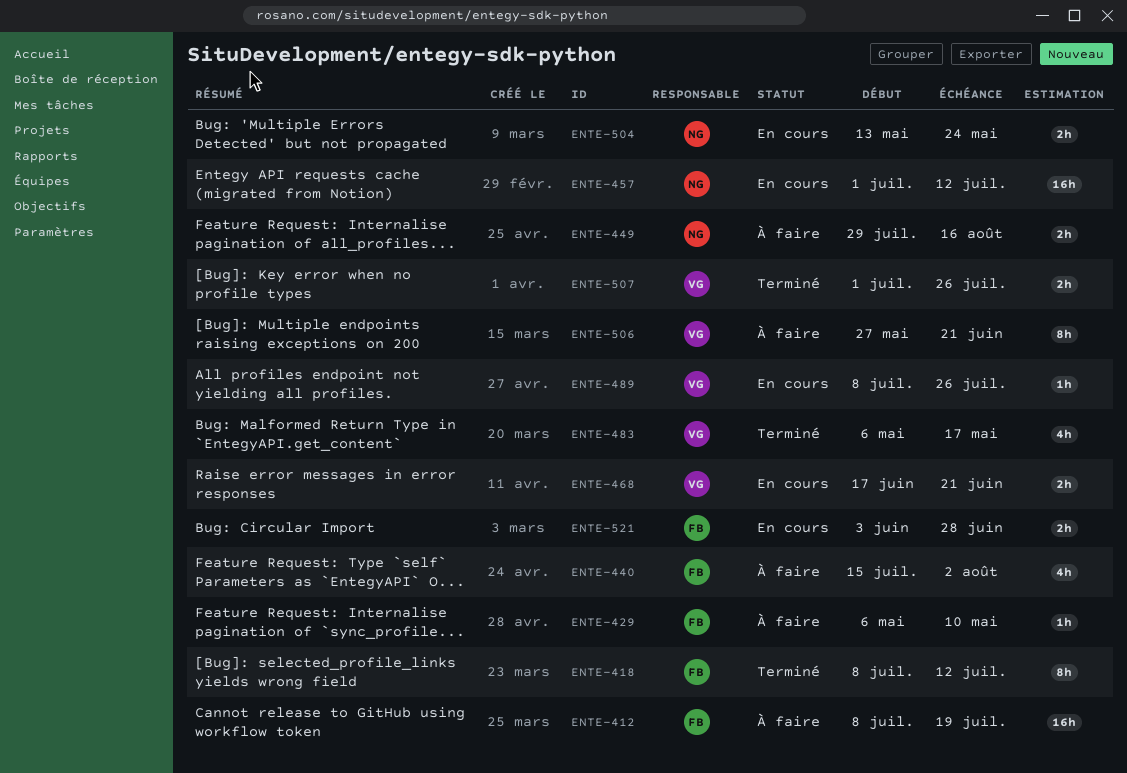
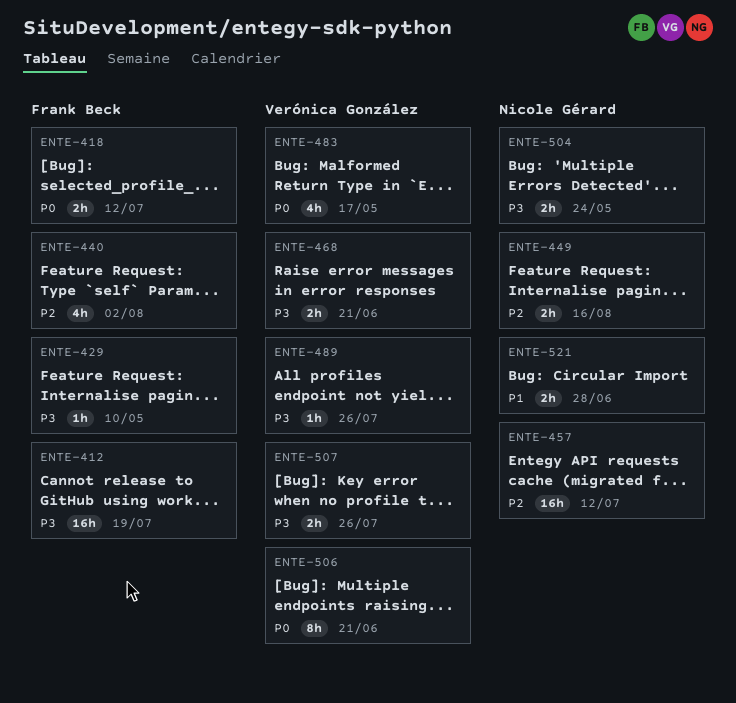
ENTE-418, estimate: 8h -> 2h
ENTE-521, owner: Frank Beck -> Nicole Gérard

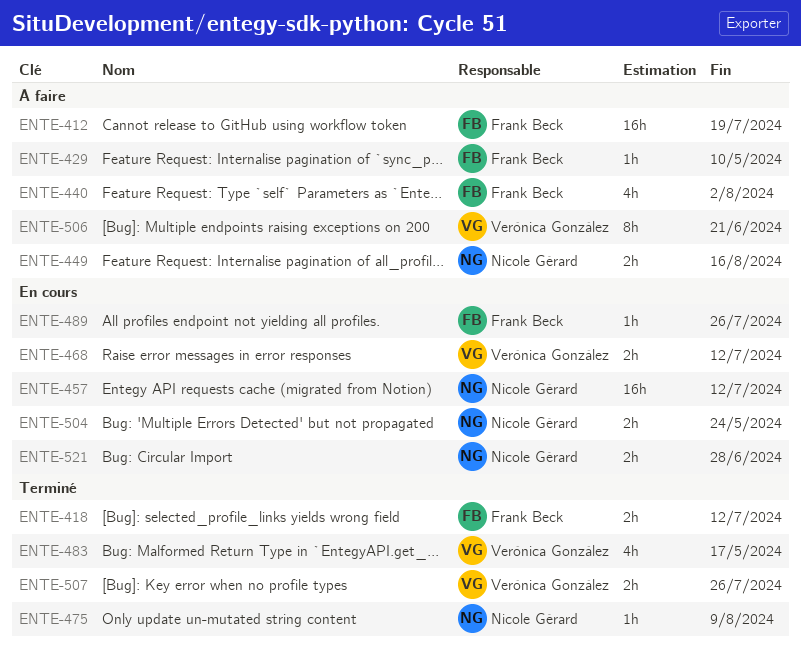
ENTE-468, due: Jun 21 -> Jul 12
ENTE-475: none -> present
ENTE-489, owner: Verónica González -> Frank Beck

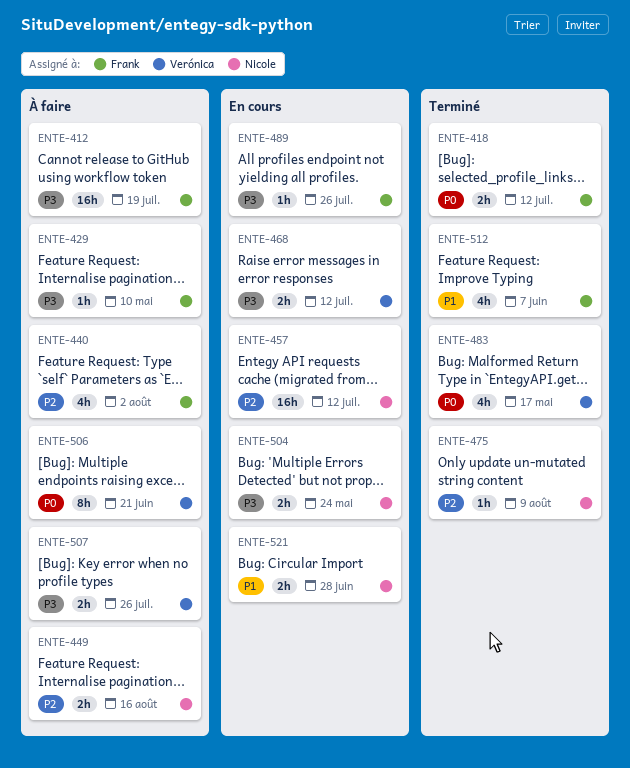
ENTE-507, status: Terminé -> À faire
ENTE-512: none -> present

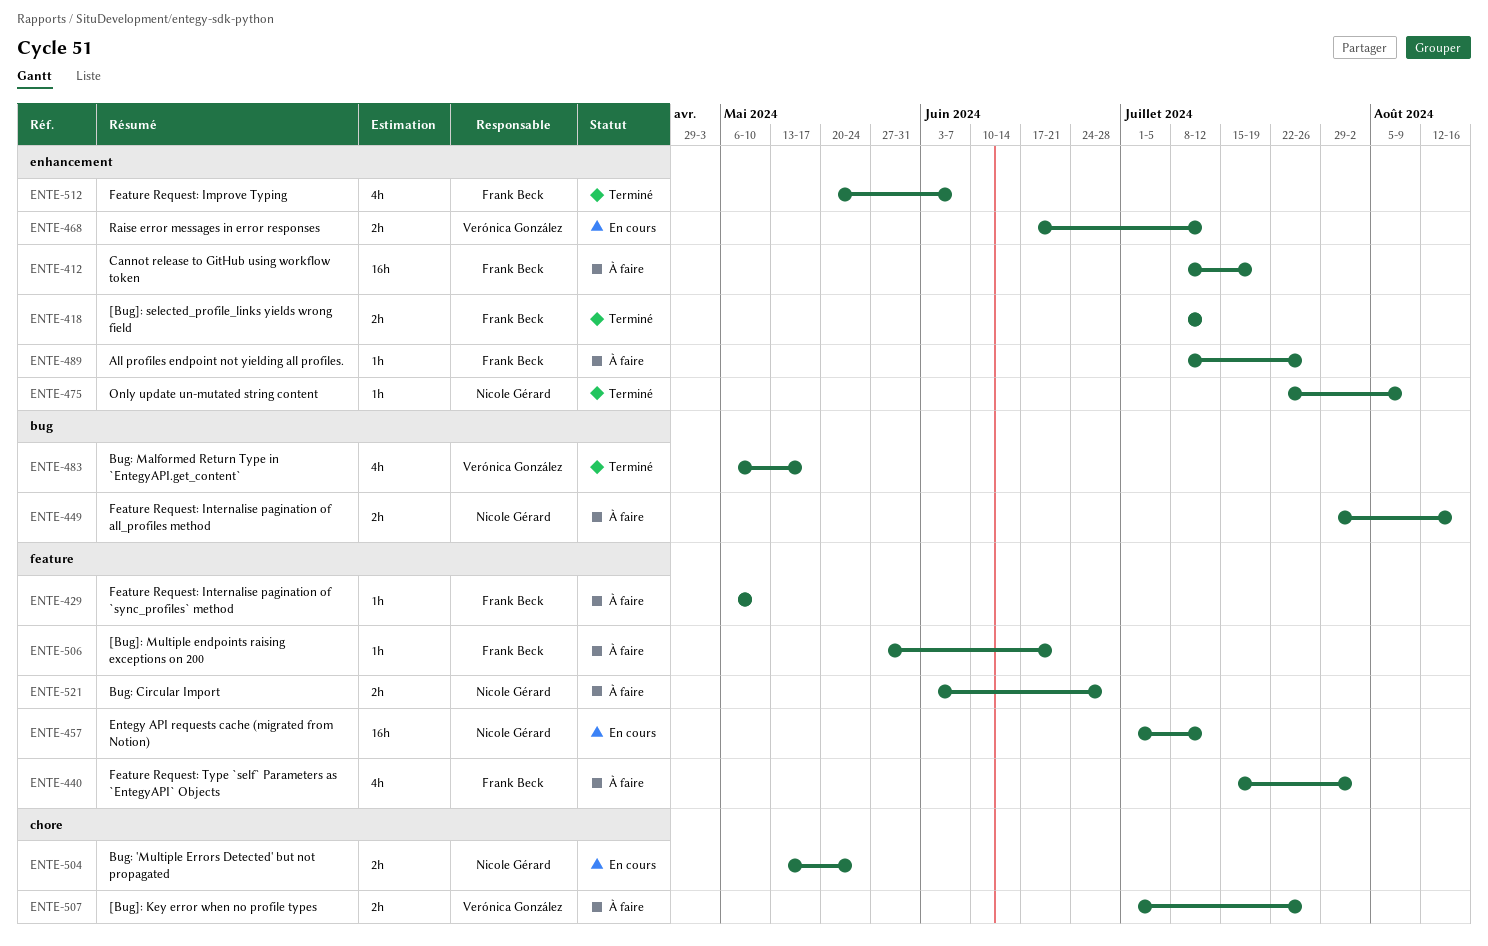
ENTE-489, status: En cours -> À faire
ENTE-506, owner: Verónica González -> Frank Beck
ENTE-506, estimate: 8h -> 1h
ENTE-521, status: En cours -> À faire

